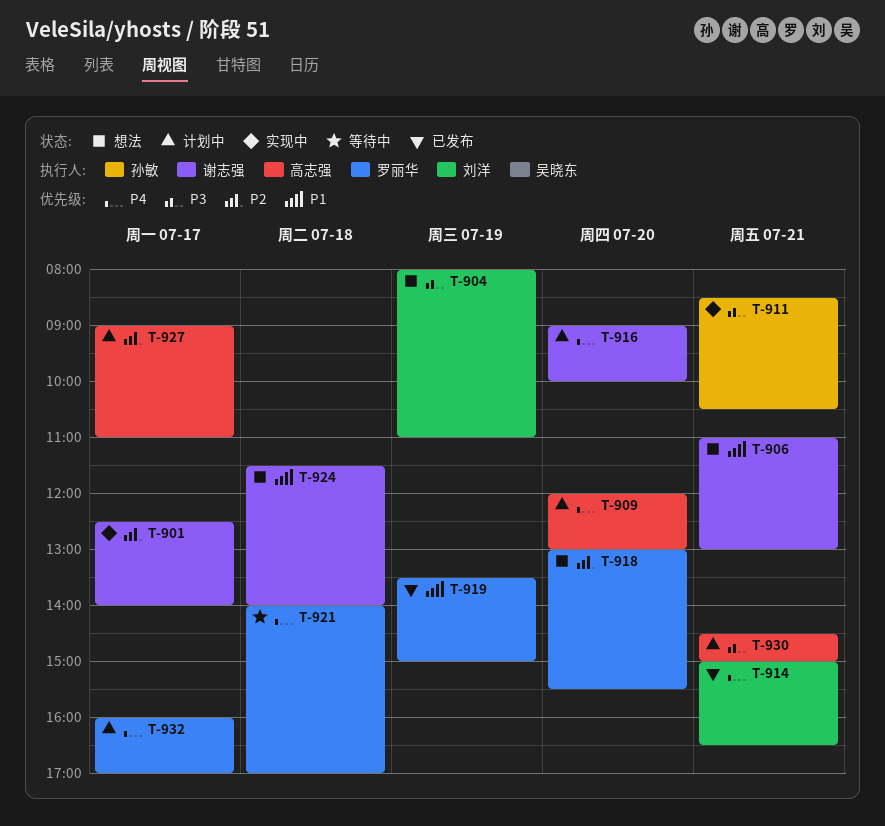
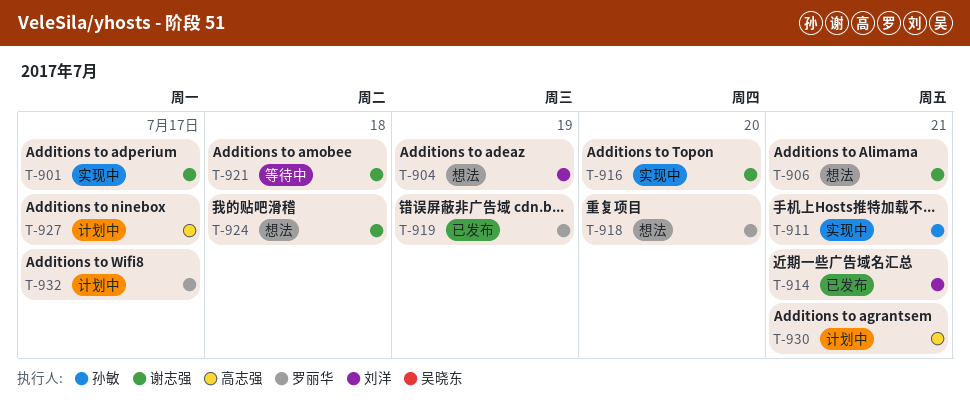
T-909: present -> none
T-916, status: 计划中 -> 实现中
T-921, owner: 罗丽华 -> 谢志强

